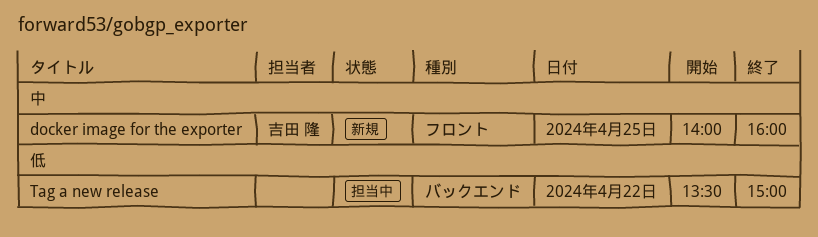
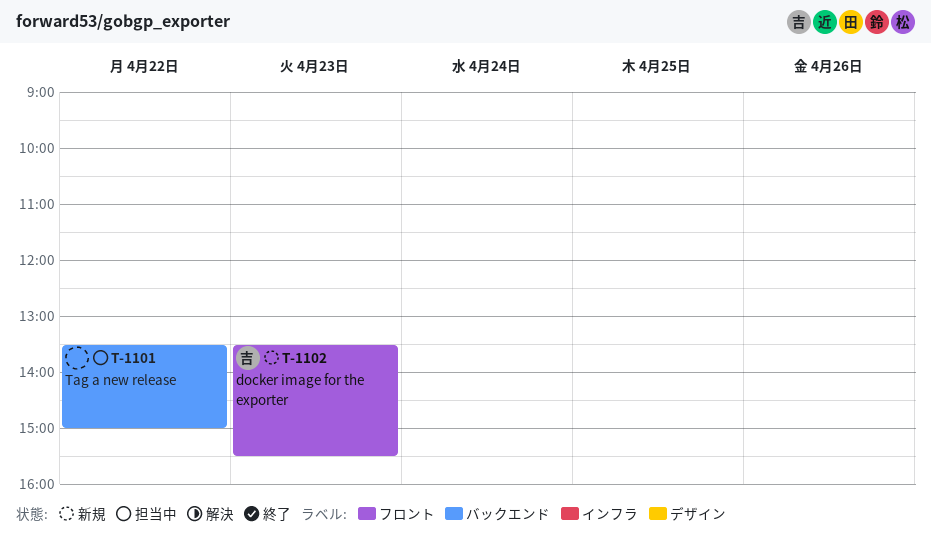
docker image for the exporter, day: Apr 25 -> Apr 23
docker image for the exporter, begins: 14:00 -> 13:30
docker image for the exporter, ends: 16:00 -> 15:30

